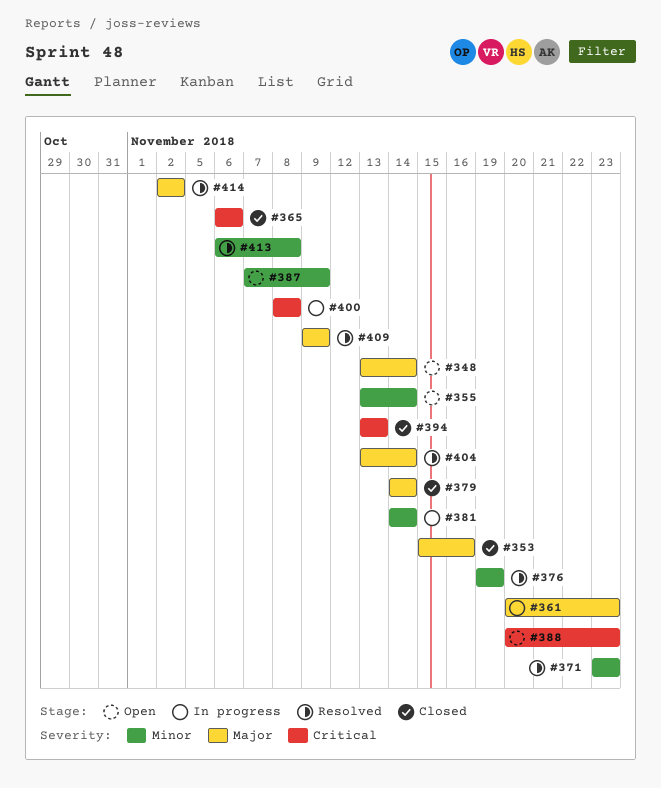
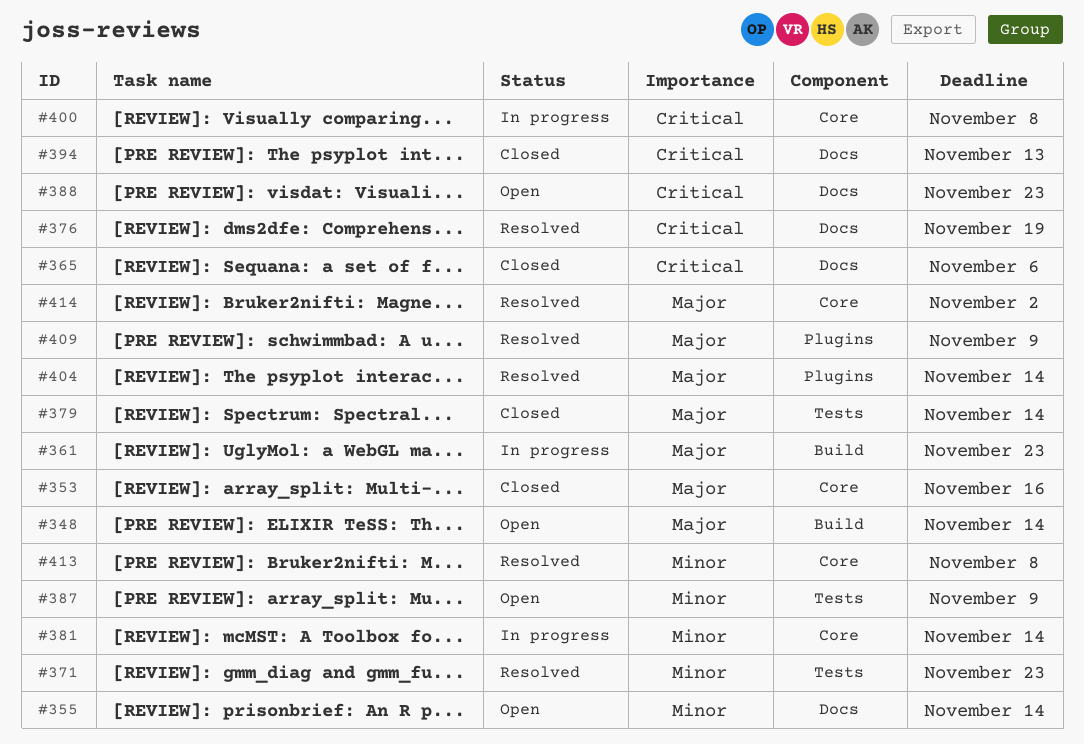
#376, priority: Minor -> Critical

